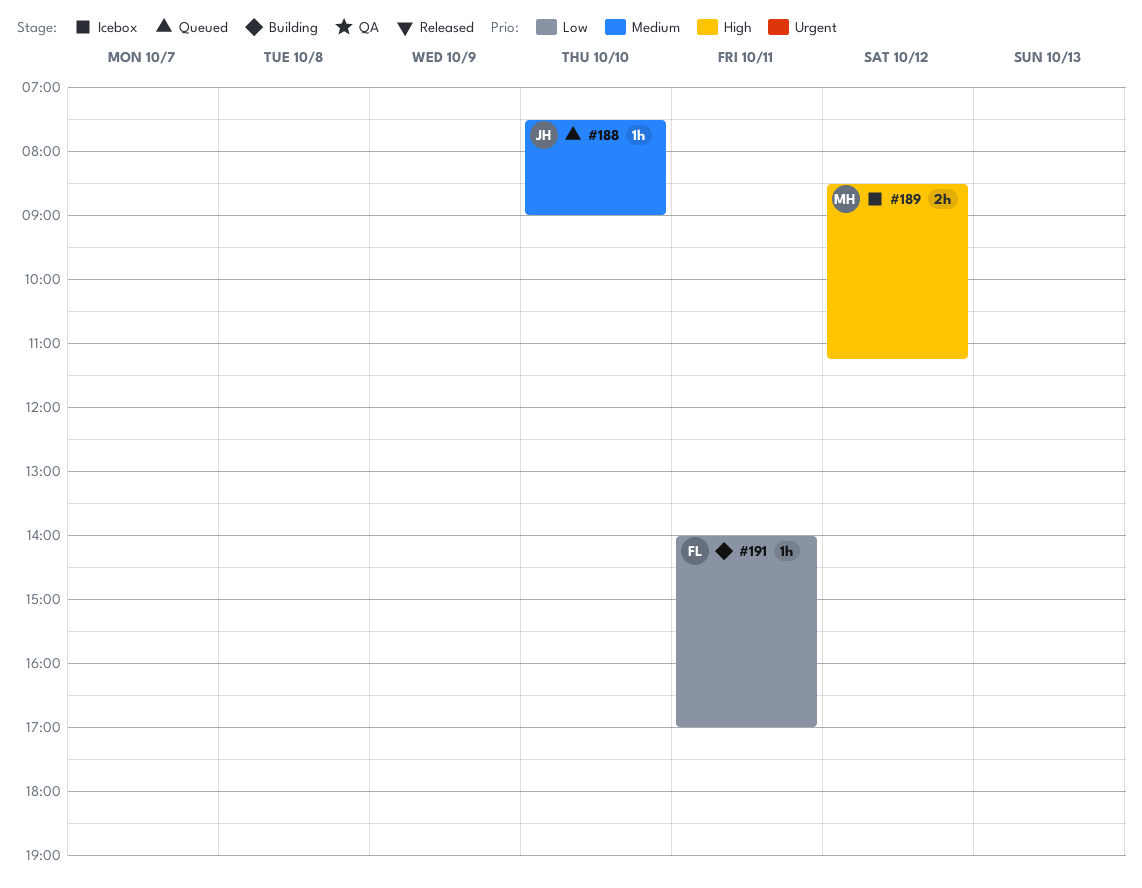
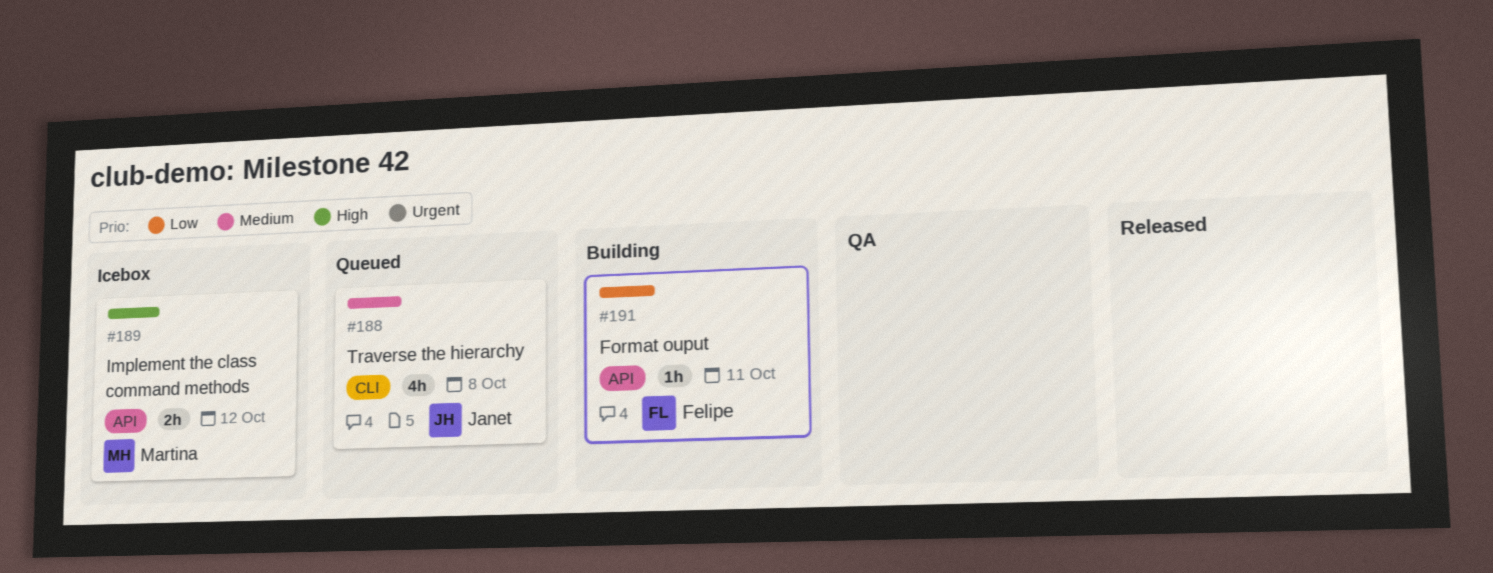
#188, estimate: 1h -> 4h
#188, day: Oct 10 -> Oct 8

